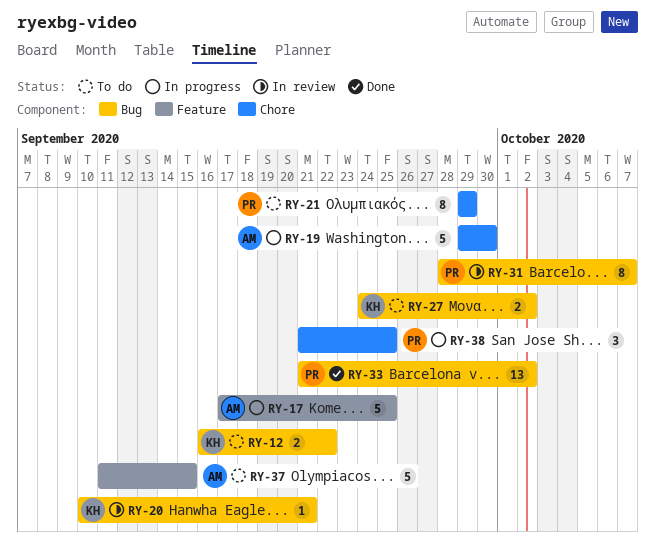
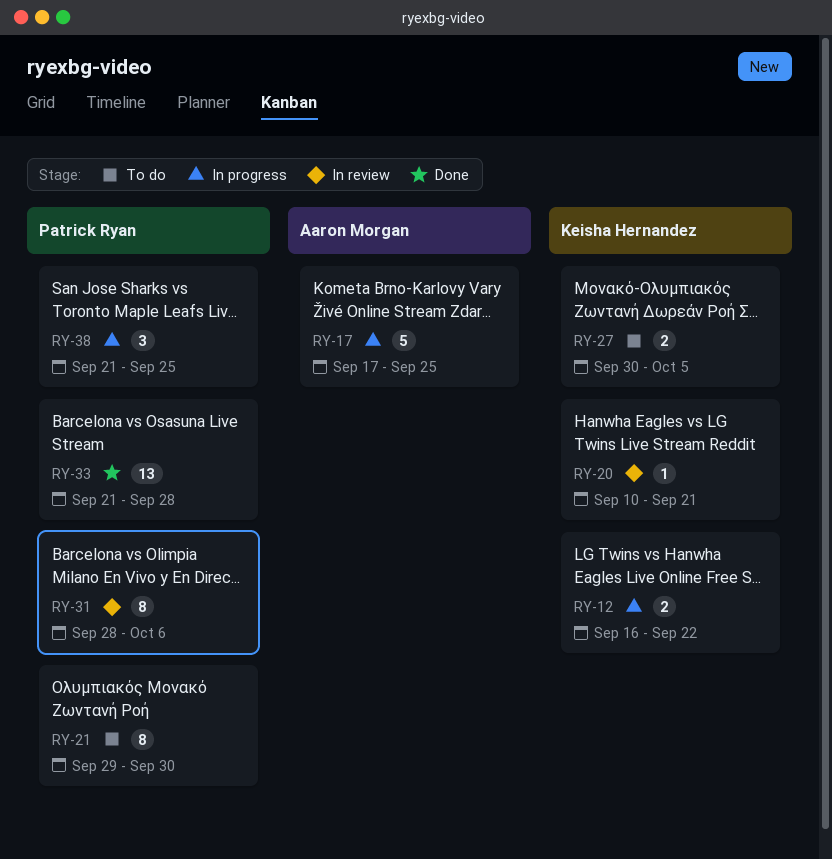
RY-12, status: To do -> In progress
RY-19: present -> none
RY-21, due: Sep 29 -> Sep 30
RY-27, start: Sep 24 -> Sep 30
RY-27, due: Oct 2 -> Oct 5
RY-31, due: Oct 7 -> Oct 6
RY-33, due: Oct 2 -> Sep 28
RY-37: present -> none

